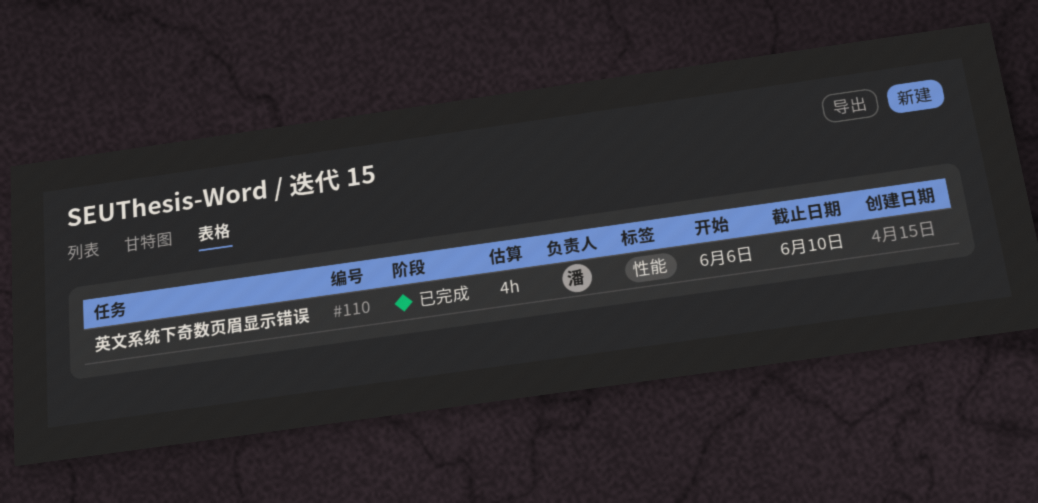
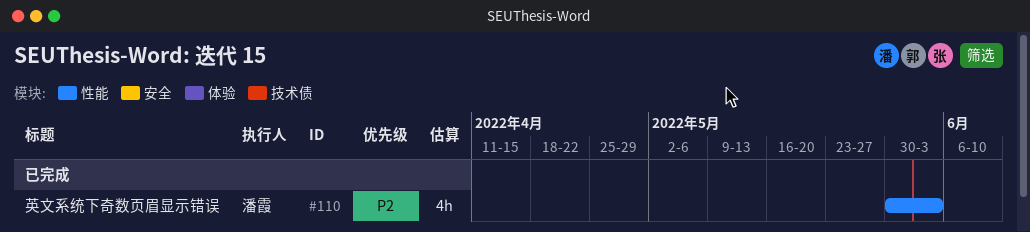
#110, start: Jun 6 -> May 30
#110, due: Jun 10 -> Jun 3

